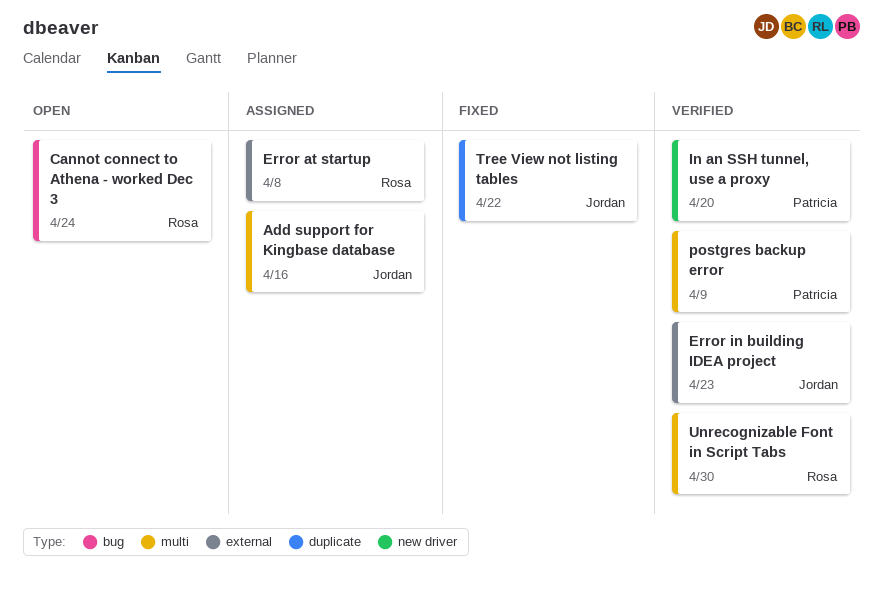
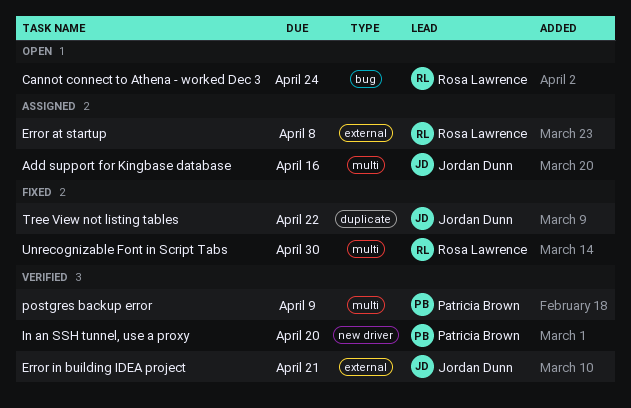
Error in building IDEA project, due: Apr 23 -> Apr 21
Unrecognizable Font in Script Tabs, status: Verified -> Fixed

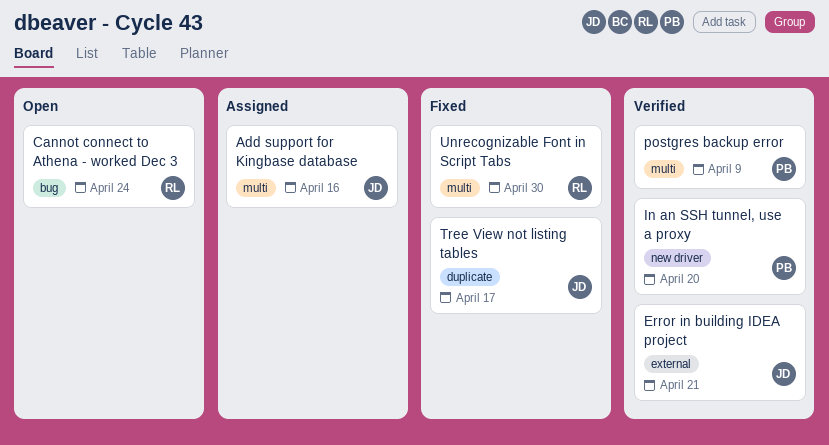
Error at startup: present -> none
Tree View not listing tables, due: Apr 22 -> Apr 17

